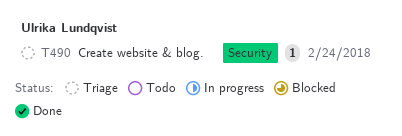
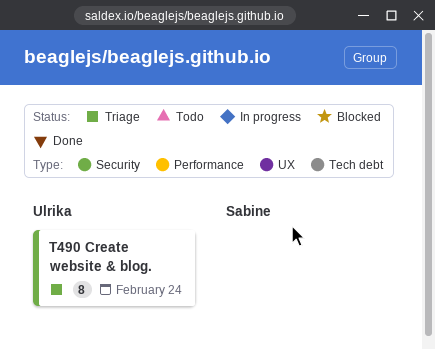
T490, estimate: 1 -> 8

